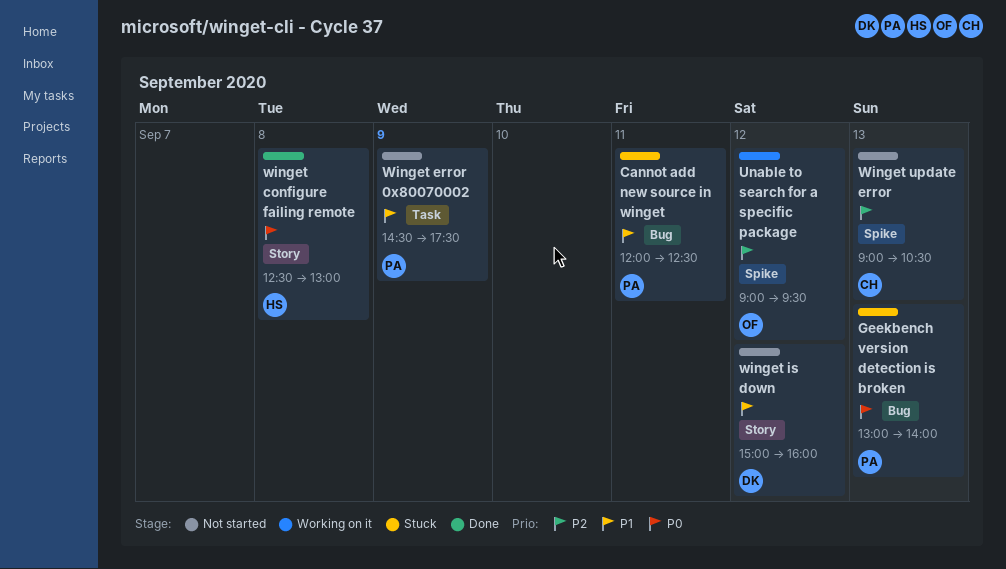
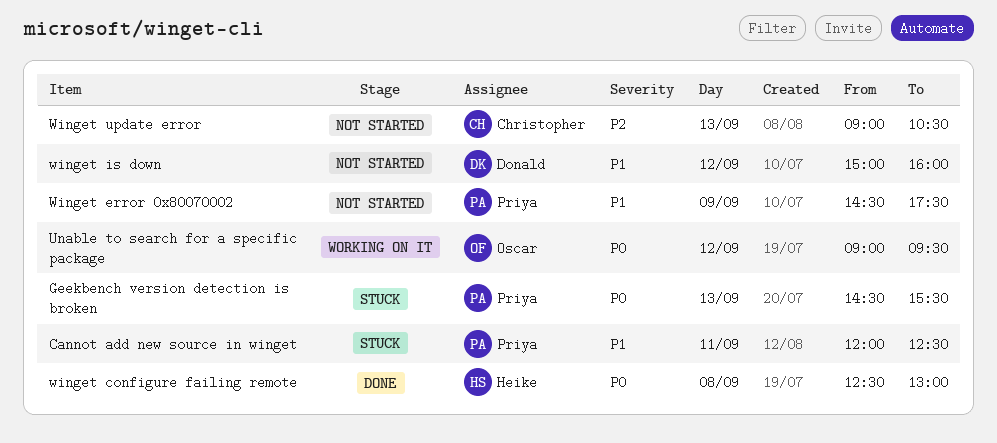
Geekbench version detection is broken, begins: 13:00 -> 14:30
Geekbench version detection is broken, ends: 14:00 -> 15:30
Unable to search for a specific package, priority: P2 -> P0

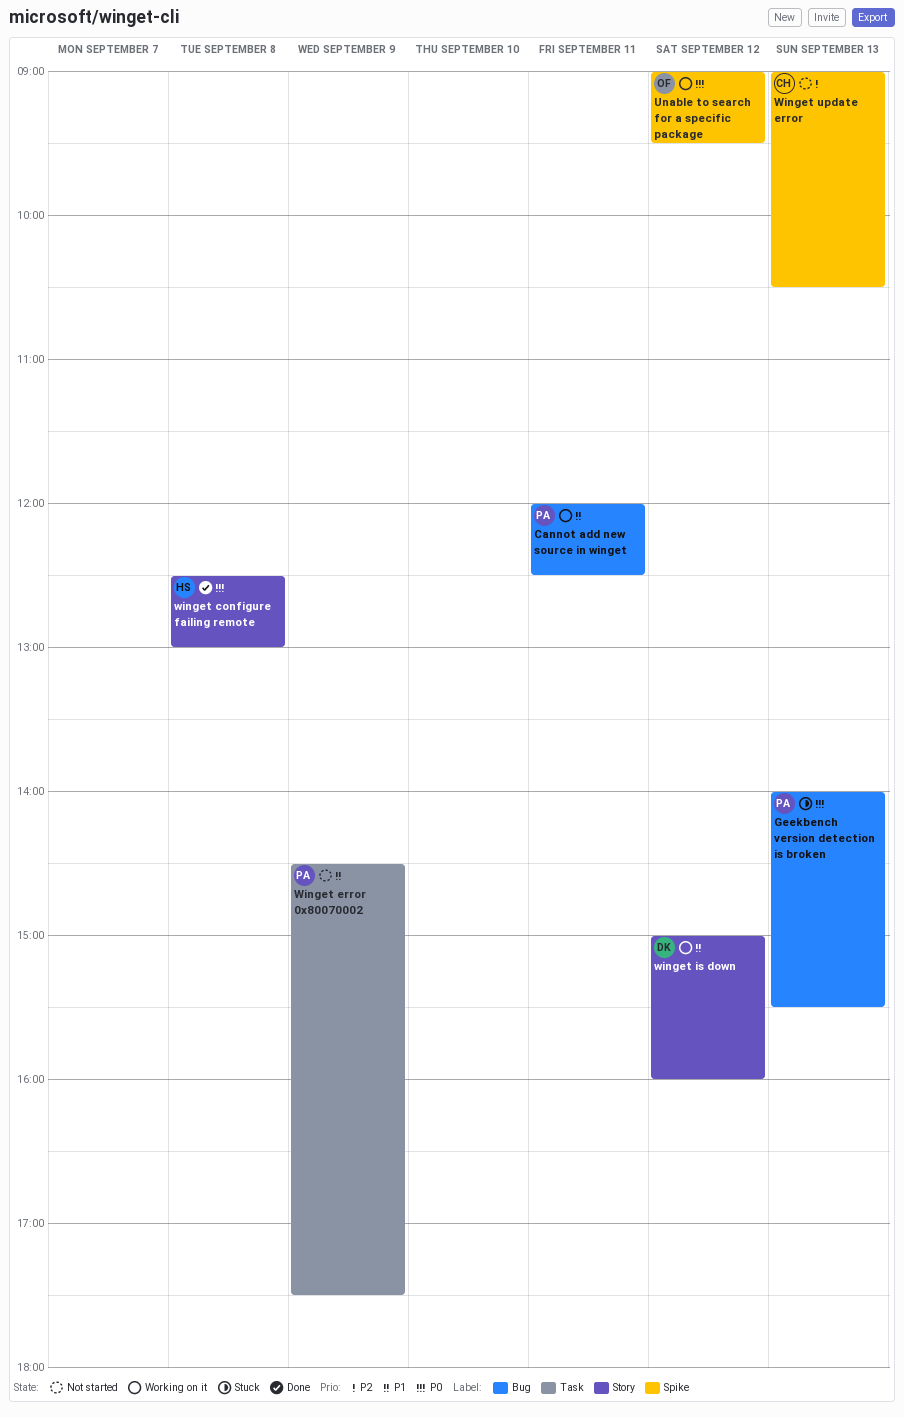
Cannot add new source in winget, status: Stuck -> Working on it
Geekbench version detection is broken, begins: 14:30 -> 14:00
winget is down, status: Not started -> Working on it

